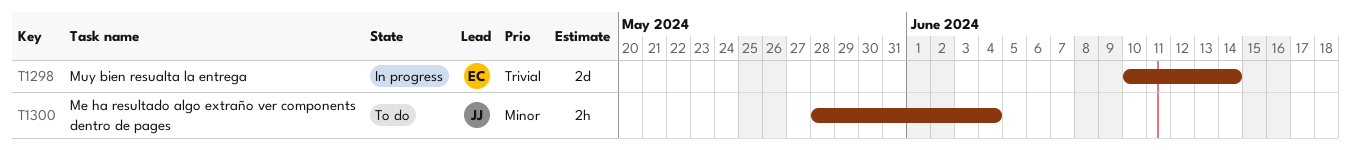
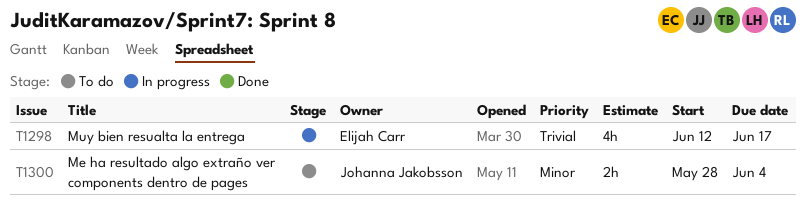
T1298, estimate: 2d -> 4h
T1298, start: Jun 10 -> Jun 12
T1298, due: Jun 14 -> Jun 17

